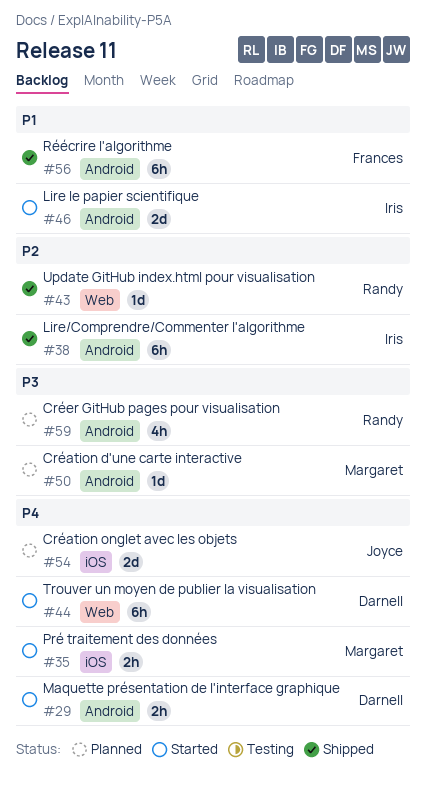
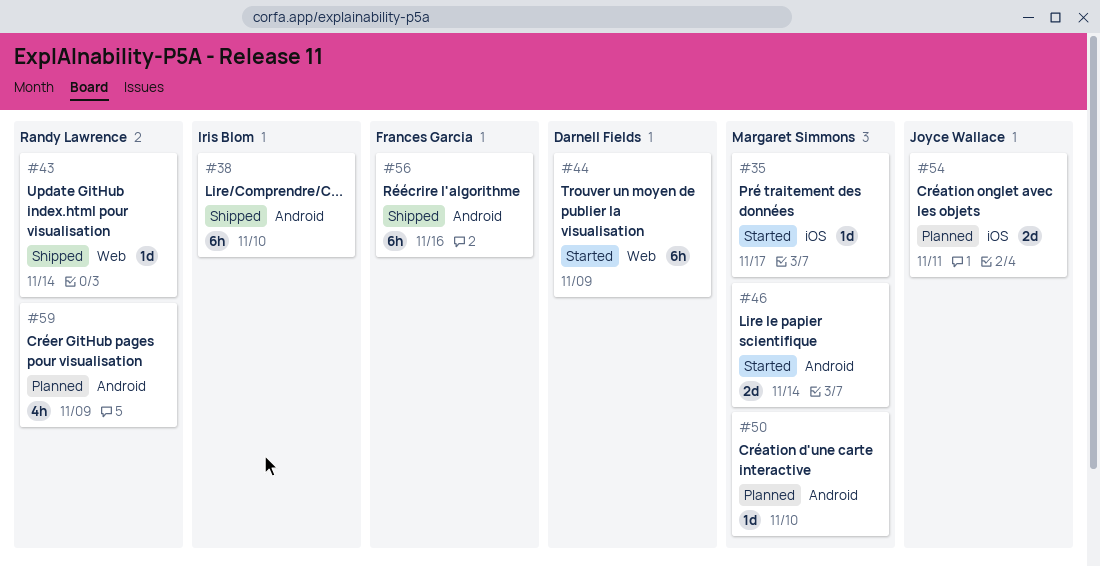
#29: present -> none
#35, estimate: 2h -> 1d
#46, owner: Iris Blom -> Margaret Simmons

